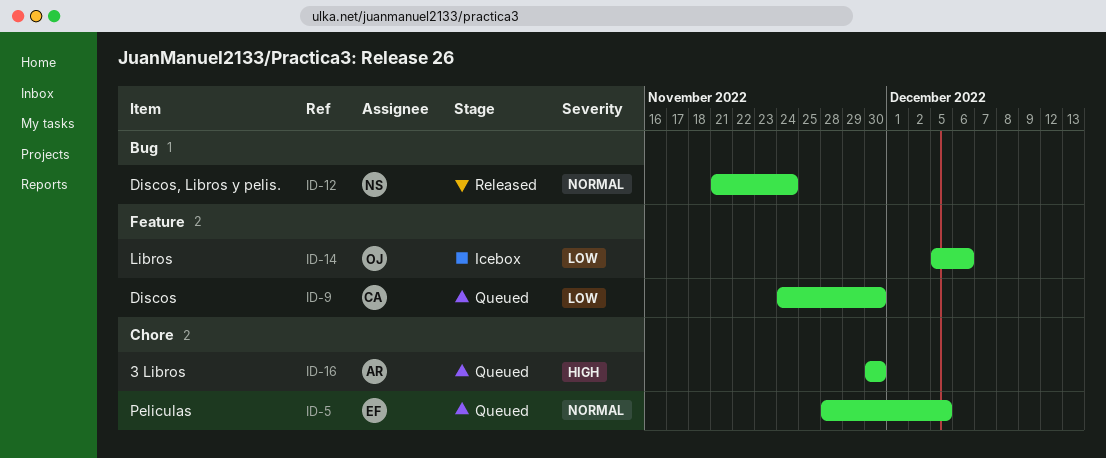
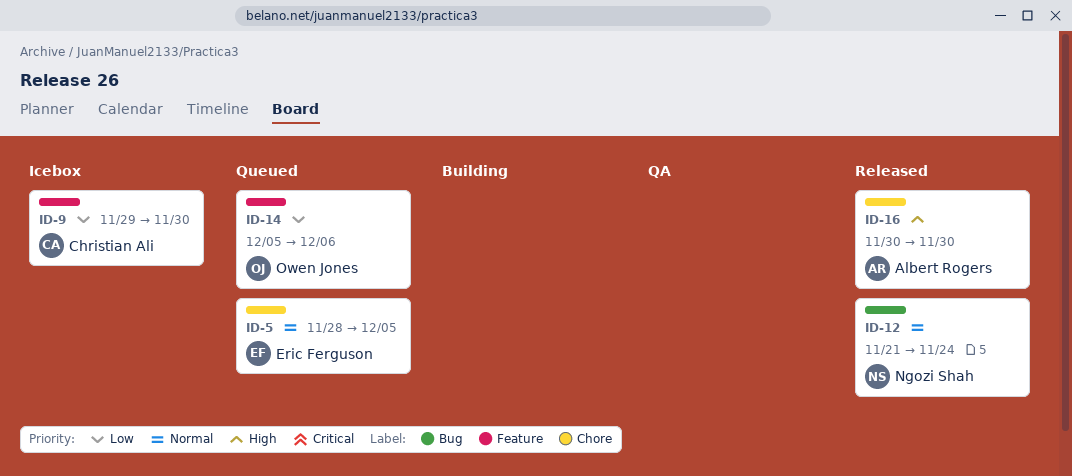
ID-9, status: Queued -> Icebox
ID-9, start: Nov 24 -> Nov 29
ID-14, status: Icebox -> Queued
ID-16, status: Queued -> Released

